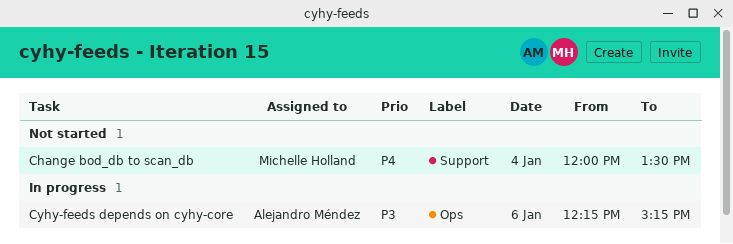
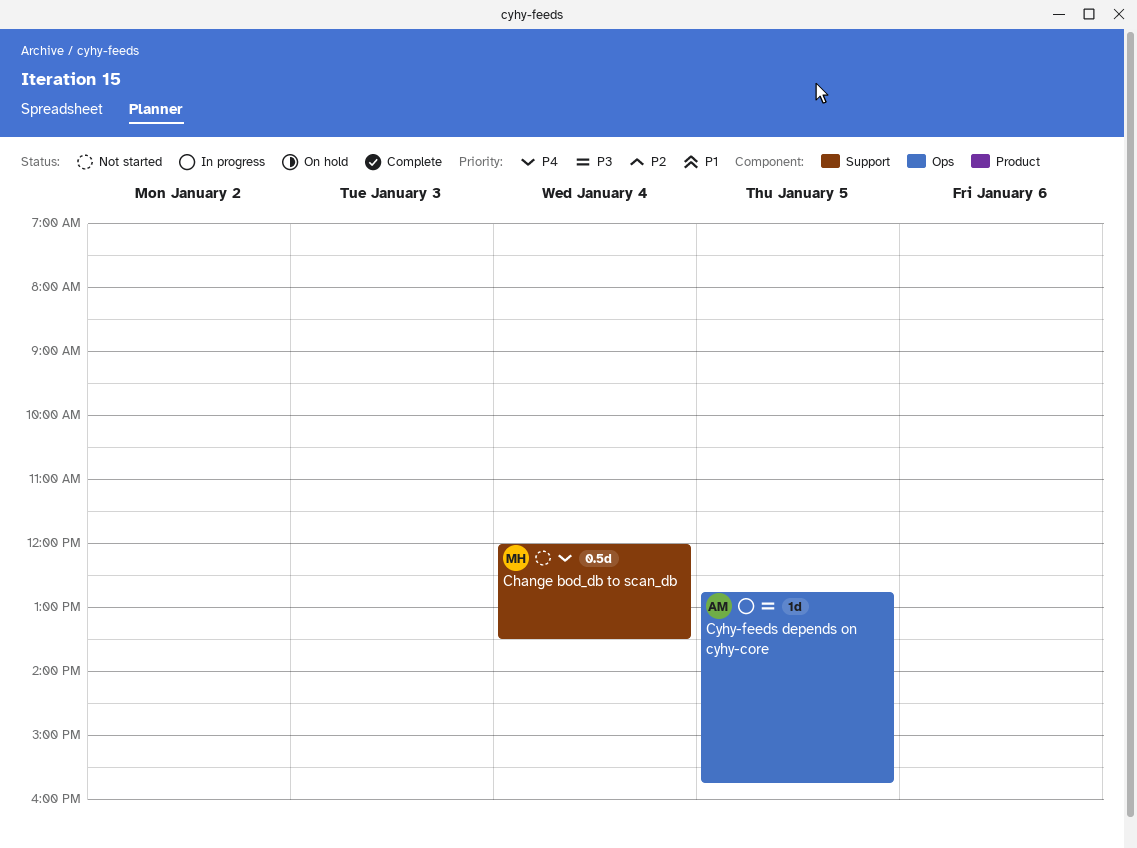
Cyhy-feeds depends on cyhy-core, day: Jan 6 -> Jan 5
Cyhy-feeds depends on cyhy-core, begins: 12:15 -> 12:45
Cyhy-feeds depends on cyhy-core, ends: 15:15 -> 15:45

